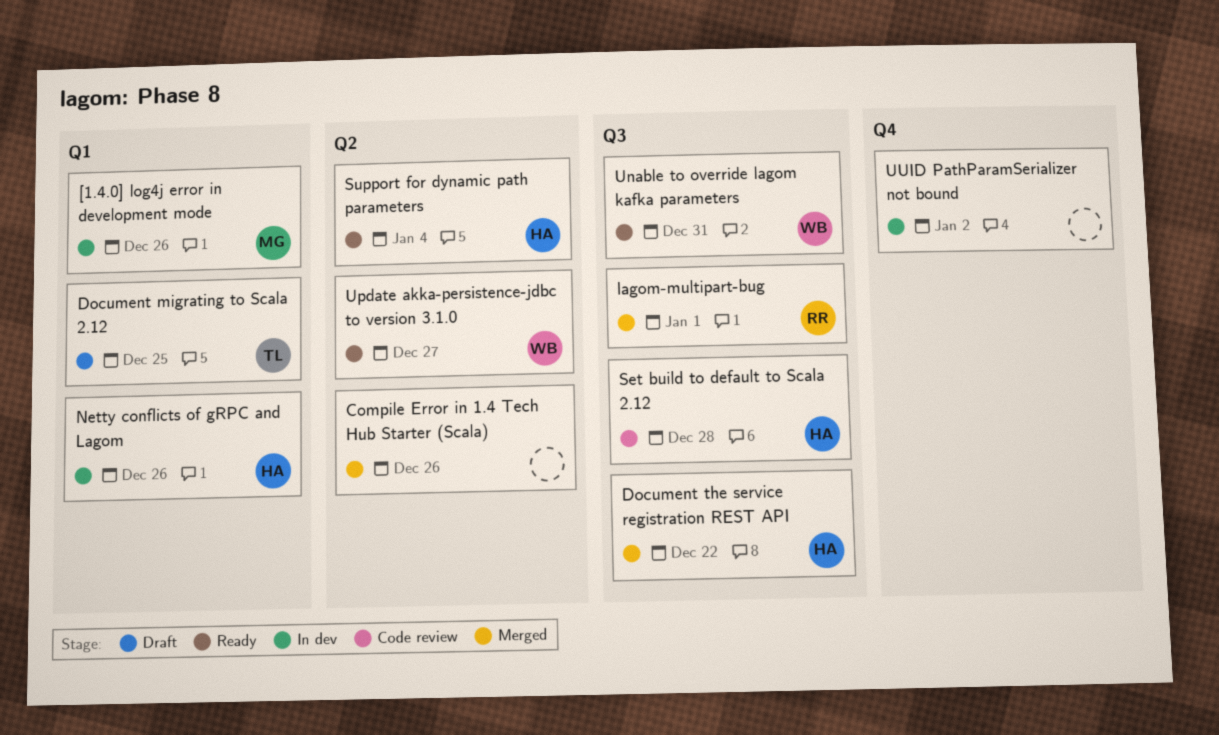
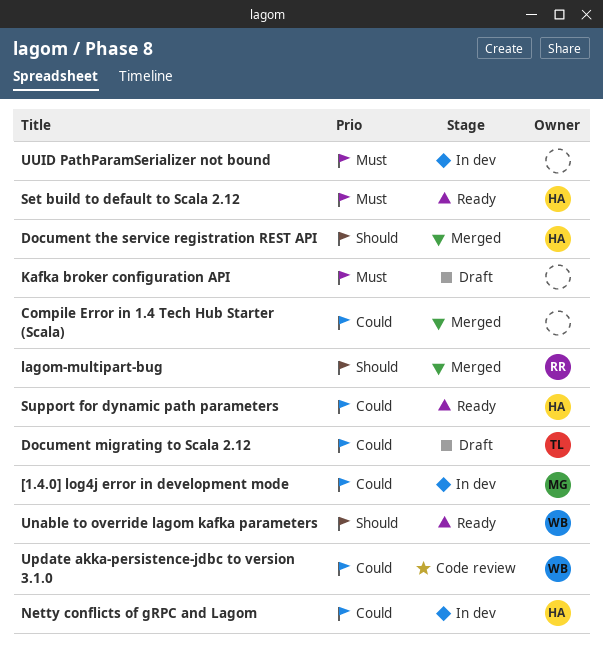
Kafka broker configuration API: none -> present
Set build to default to Scala 2.12, status: Code review -> Ready
Update akka-persistence-jdbc to version 3.1.0, status: Ready -> Code review

